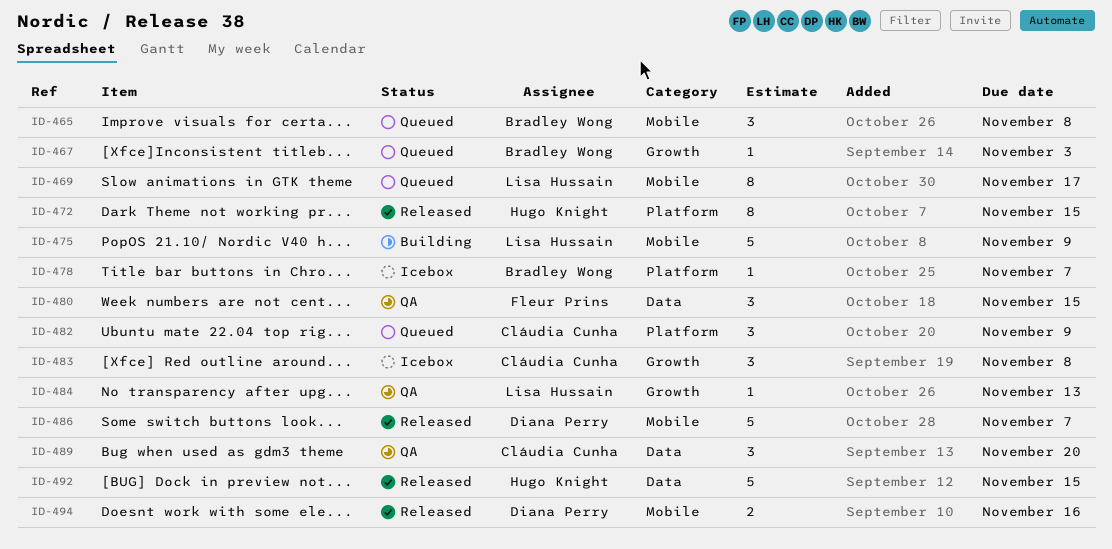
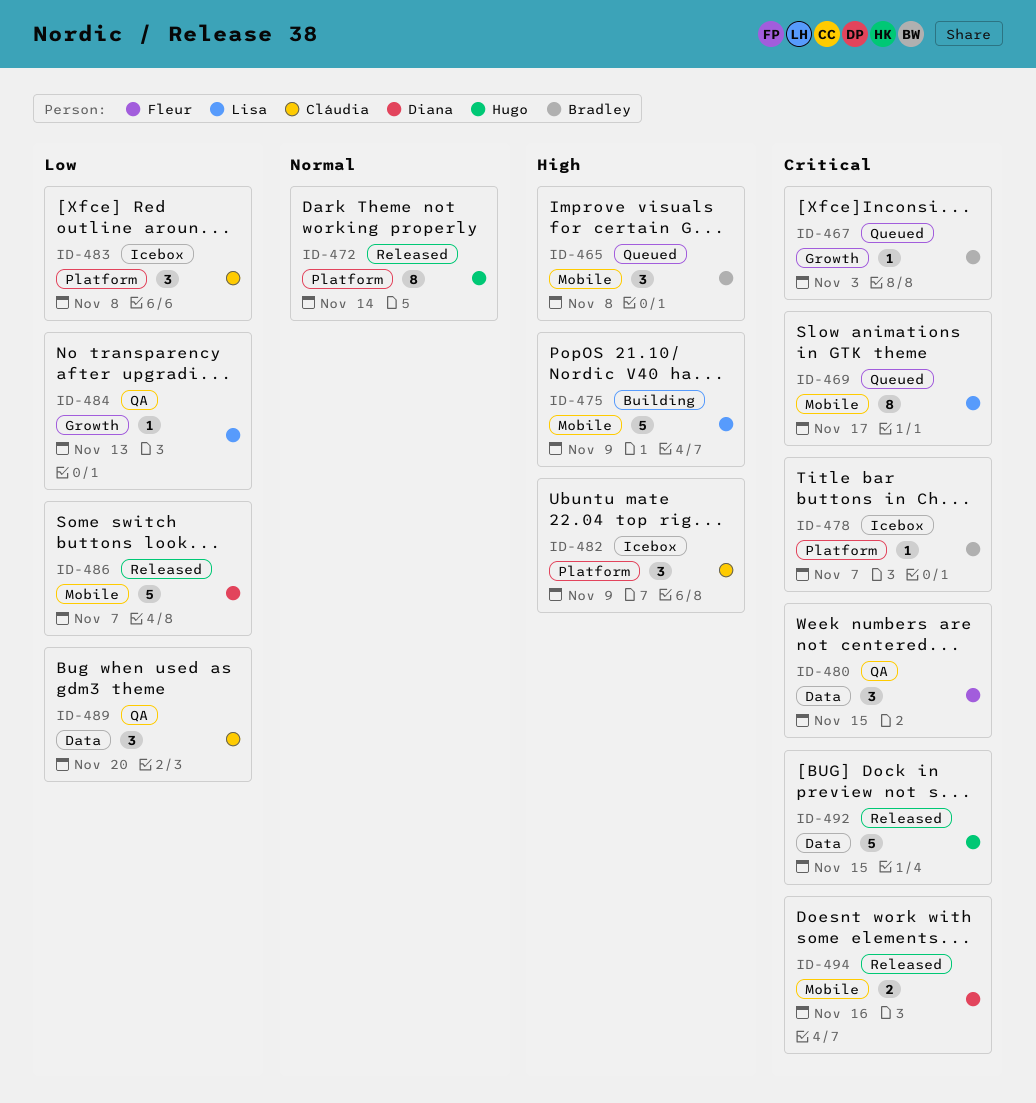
ID-472, due: Nov 15 -> Nov 14
ID-482, status: Queued -> Icebox
ID-483, label: Growth -> Platform

